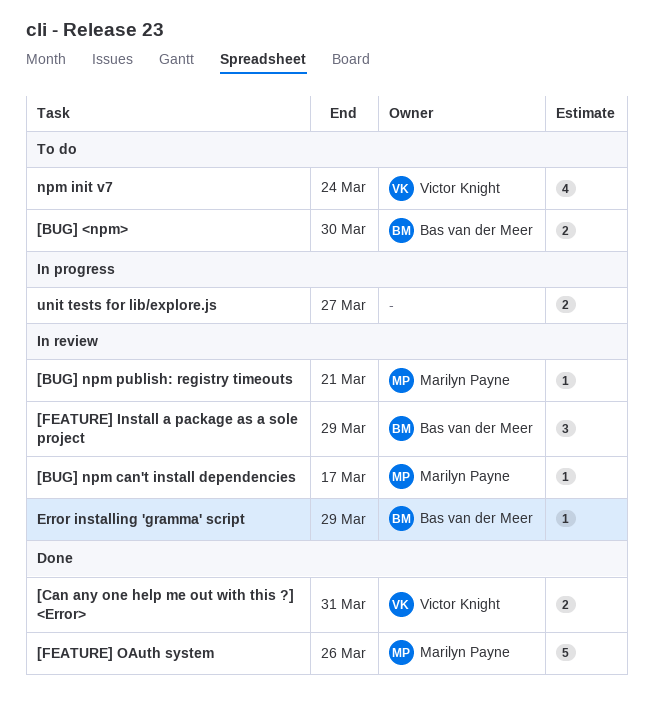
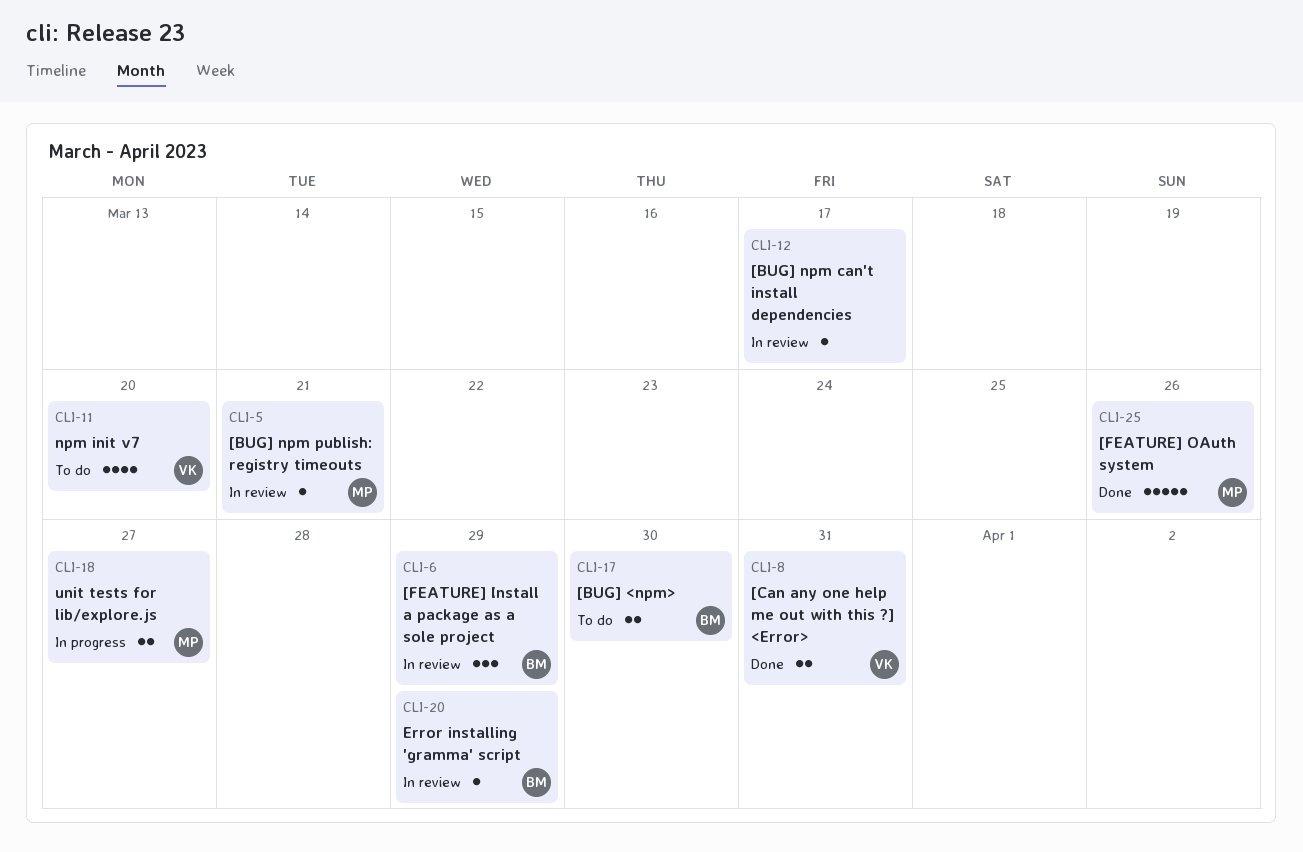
[BUG] npm can't install dependencies, owner: Marilyn Payne -> none
npm init v7, due: Mar 24 -> Mar 20
unit tests for lib/explore.js, owner: none -> Marilyn Payne

